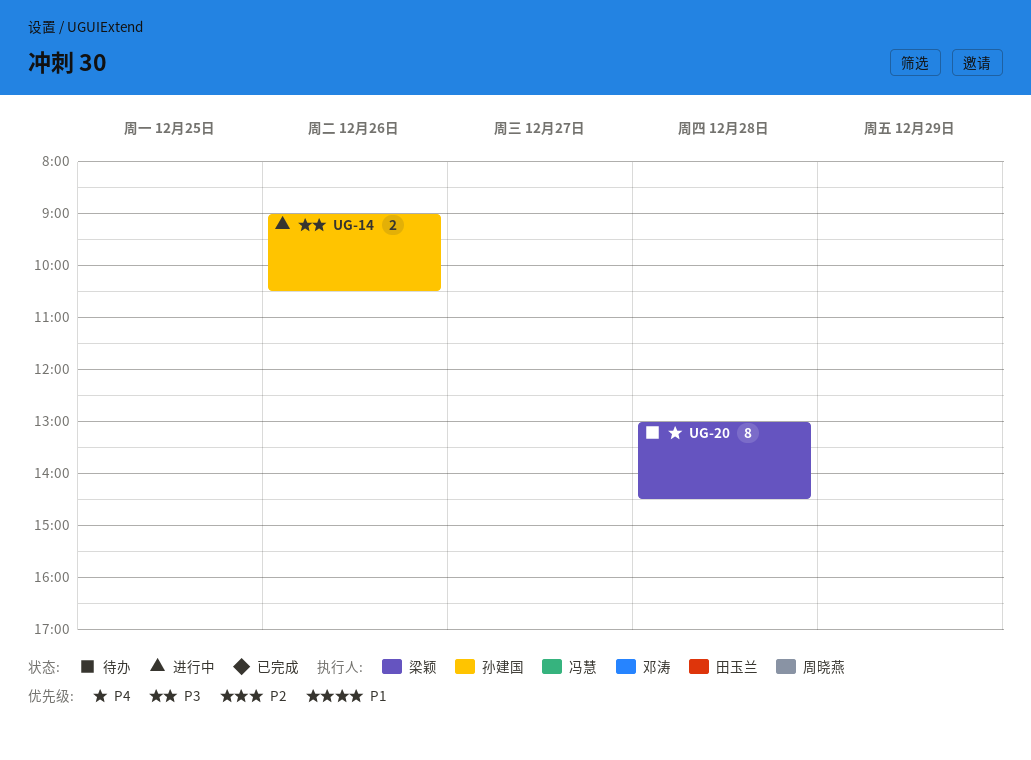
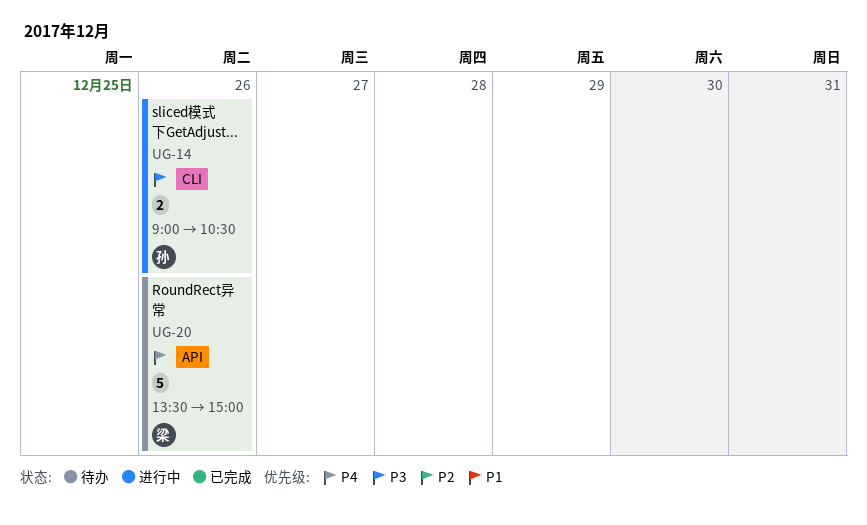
UG-20, estimate: 8 -> 5
UG-20, day: Dec 28 -> Dec 26
UG-20, begins: 13:00 -> 13:30
UG-20, ends: 14:30 -> 15:00

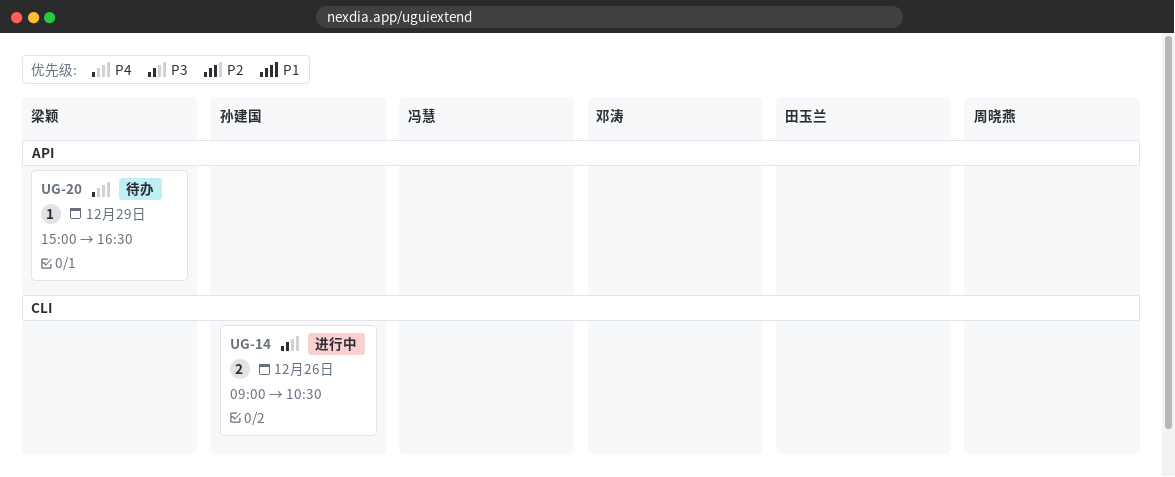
UG-20, estimate: 5 -> 1
UG-20, day: Dec 26 -> Dec 29
UG-20, begins: 13:30 -> 15:00
UG-20, ends: 15:00 -> 16:30

